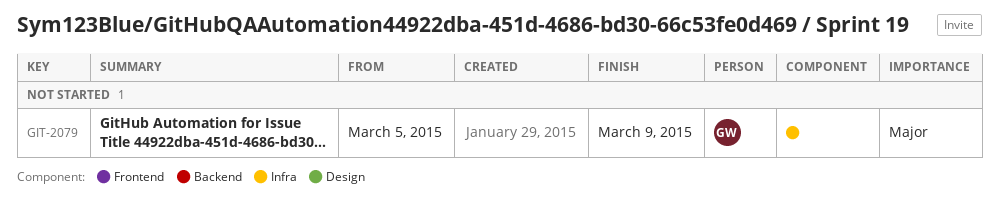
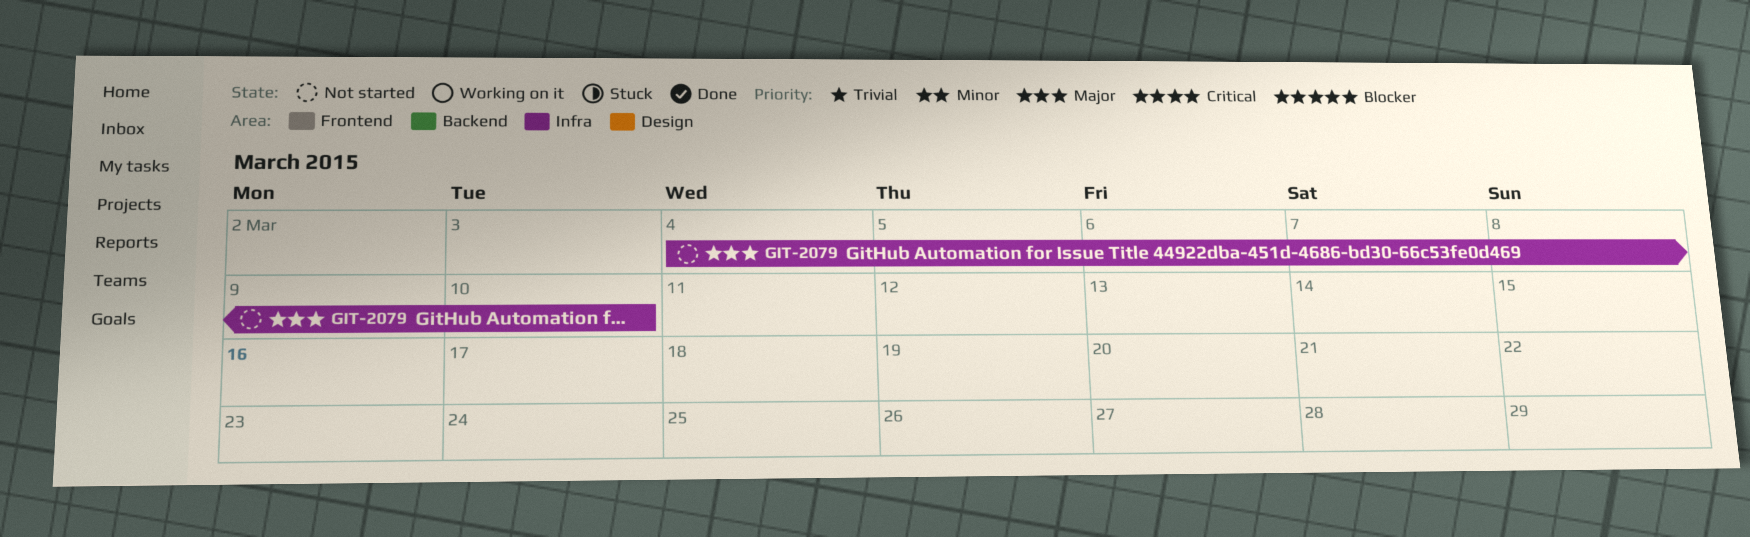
GIT-2079, start: Mar 5 -> Mar 4
GIT-2079, due: Mar 9 -> Mar 10

